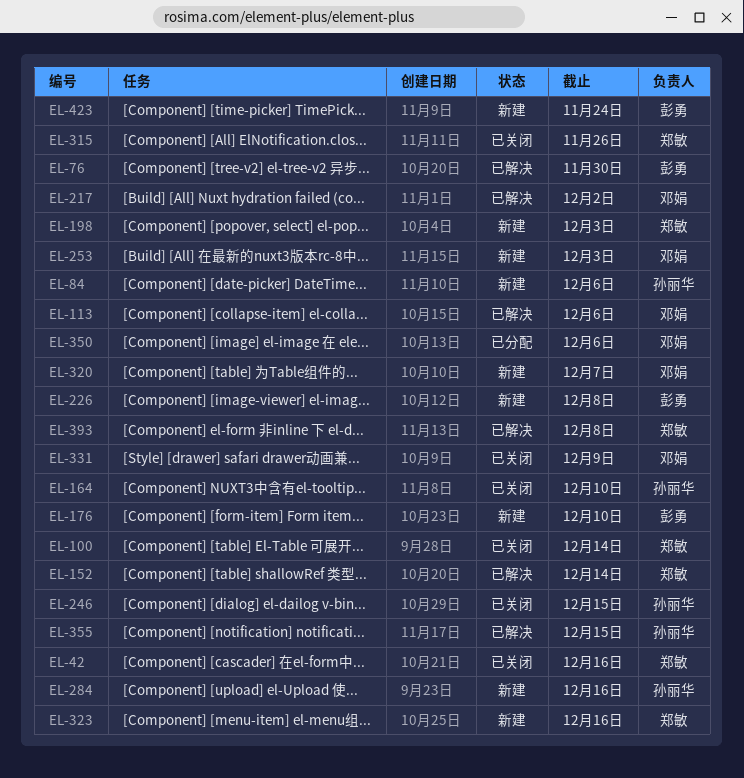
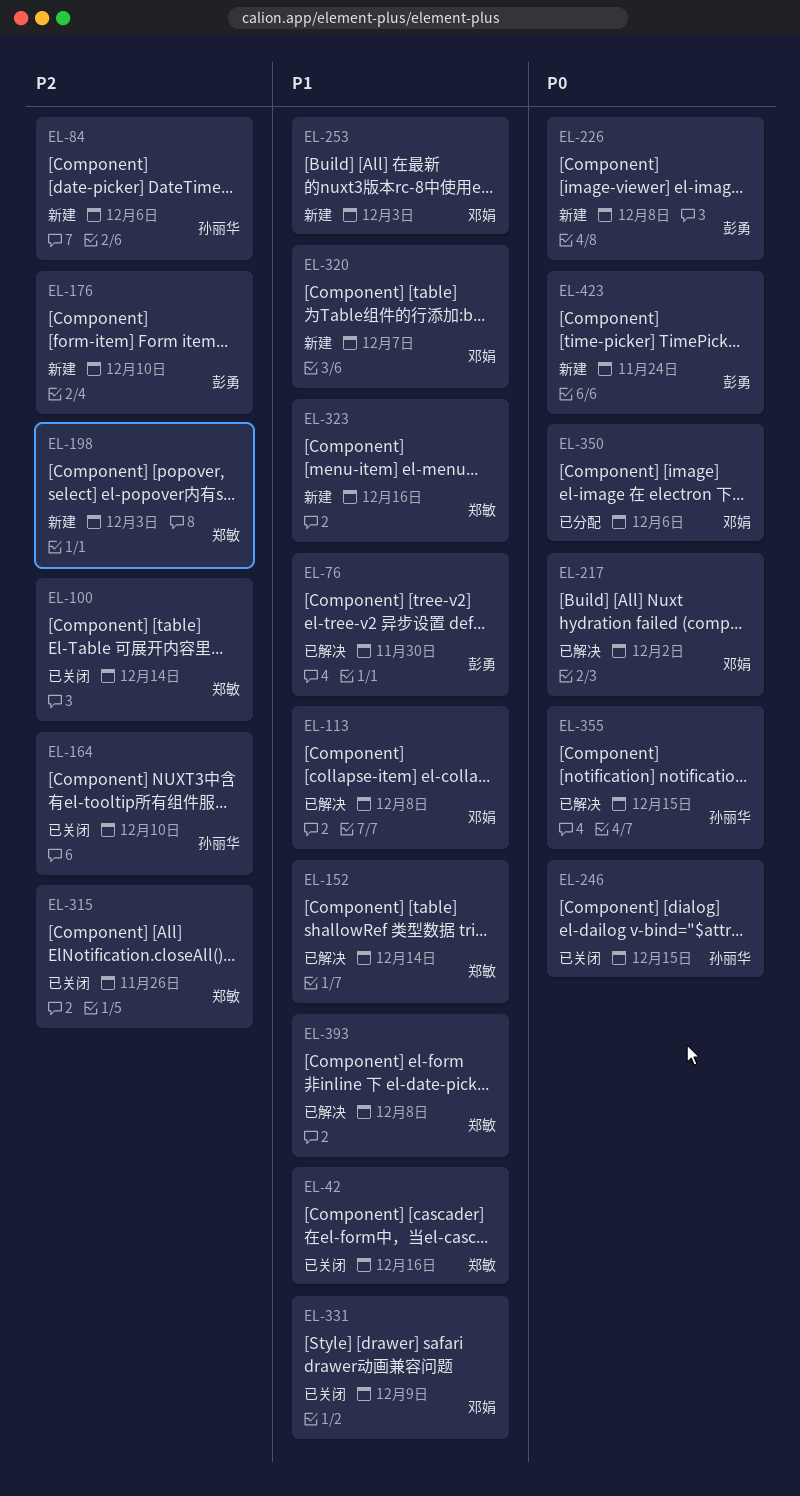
EL-113, due: Dec 6 -> Dec 8
EL-284: present -> none

